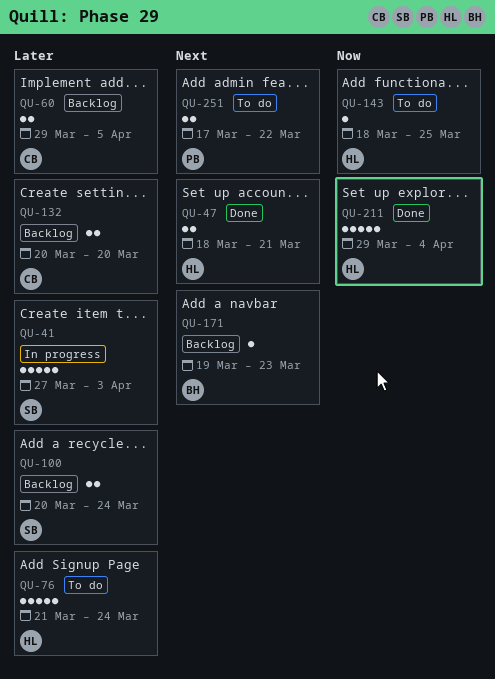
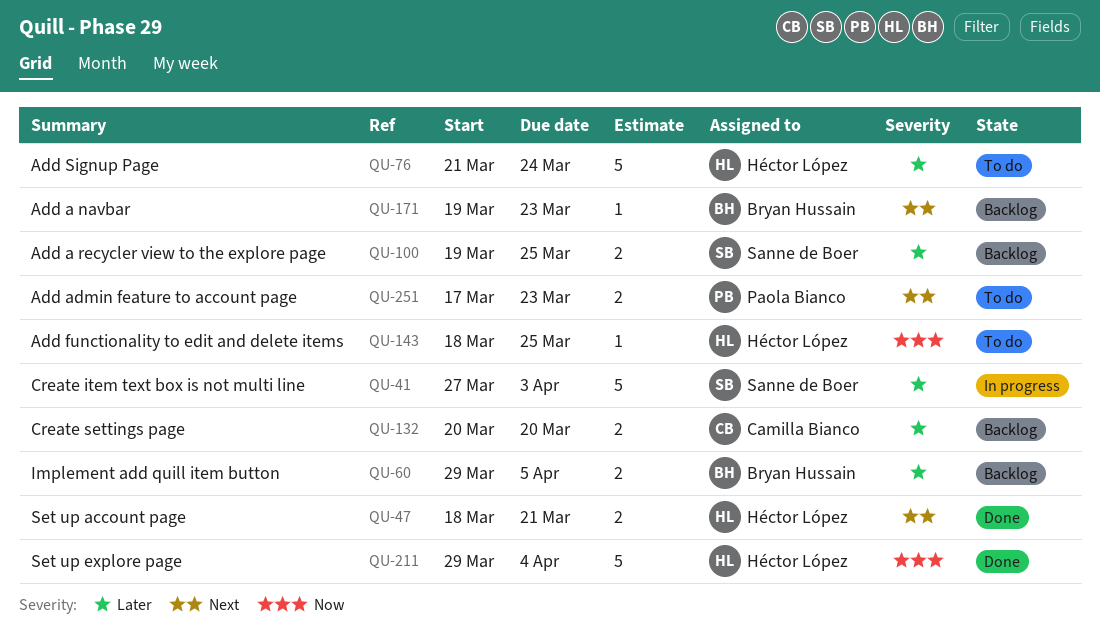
QU-60, owner: Camilla Bianco -> Bryan Hussain
QU-100, start: Mar 20 -> Mar 19
QU-100, due: Mar 24 -> Mar 25
QU-251, due: Mar 22 -> Mar 23

